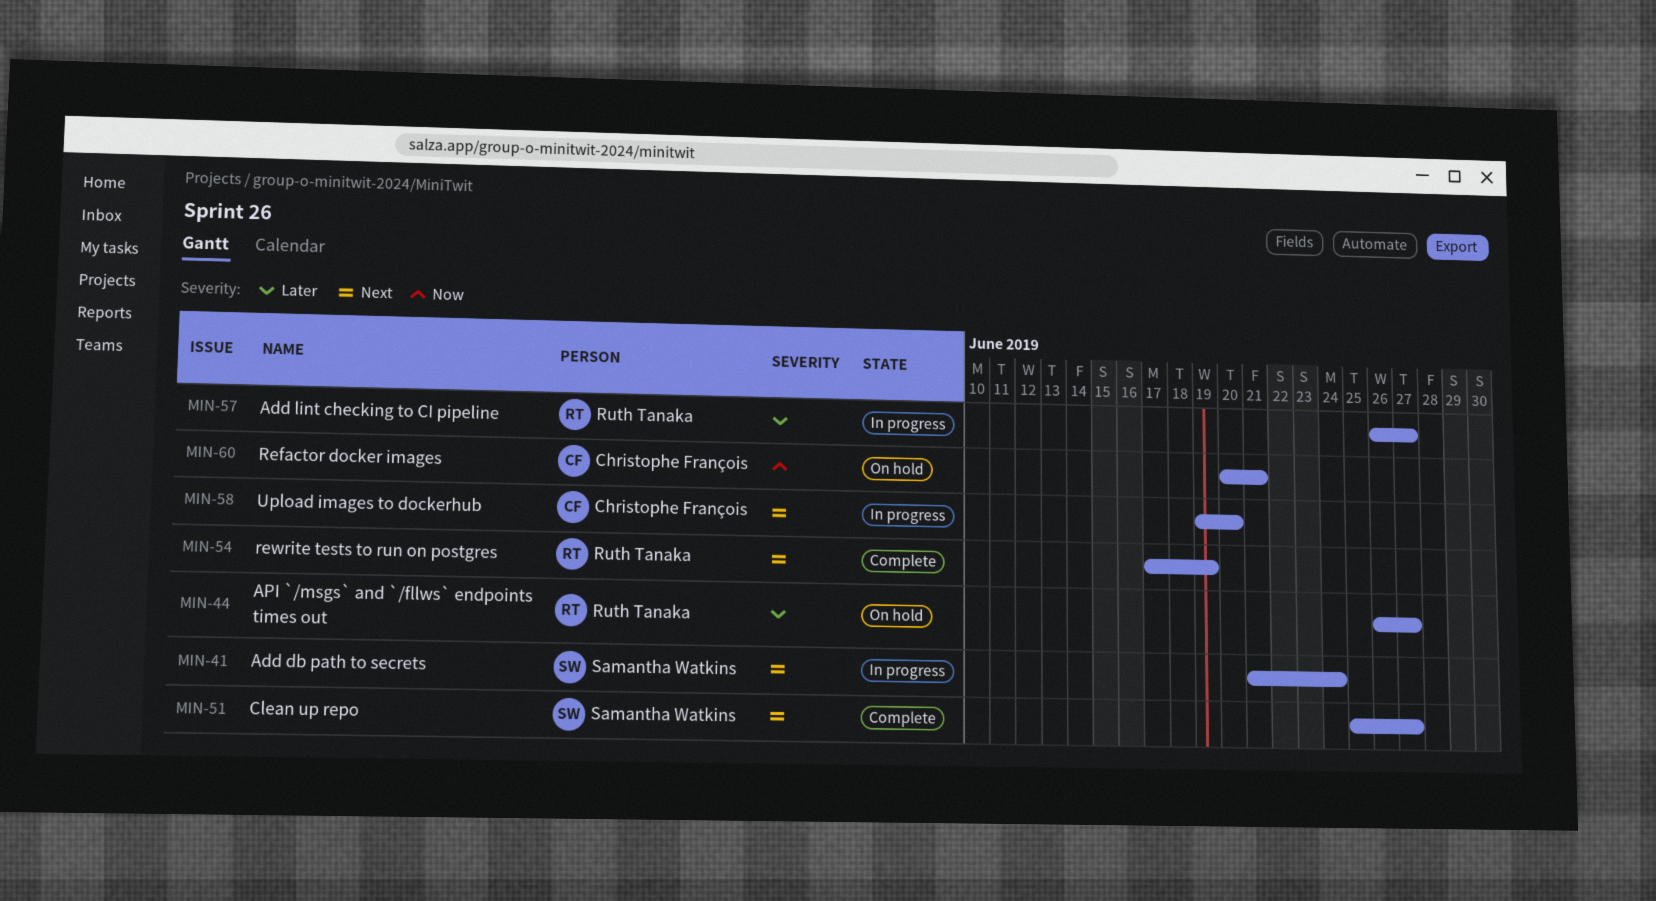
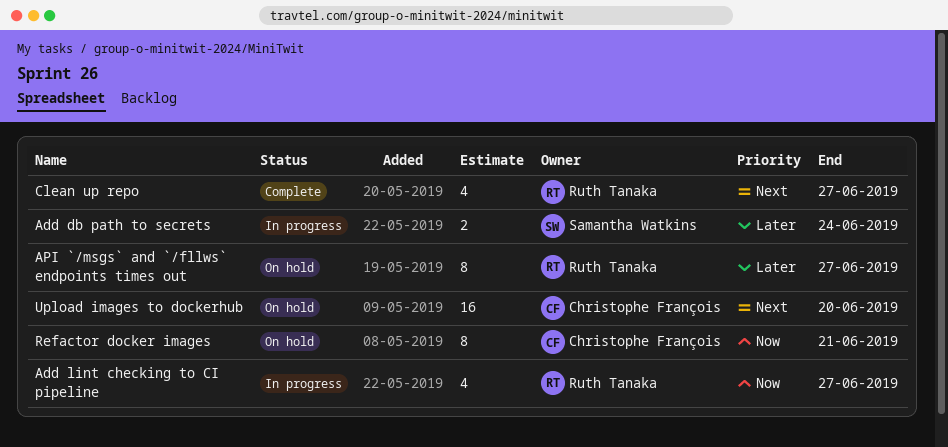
Add db path to secrets, priority: Next -> Later
Add lint checking to CI pipeline, priority: Later -> Now
Clean up repo, owner: Samantha Watkins -> Ruth Tanaka
rewrite tests to run on postgres: present -> none
Upload images to dockerhub, status: In progress -> On hold

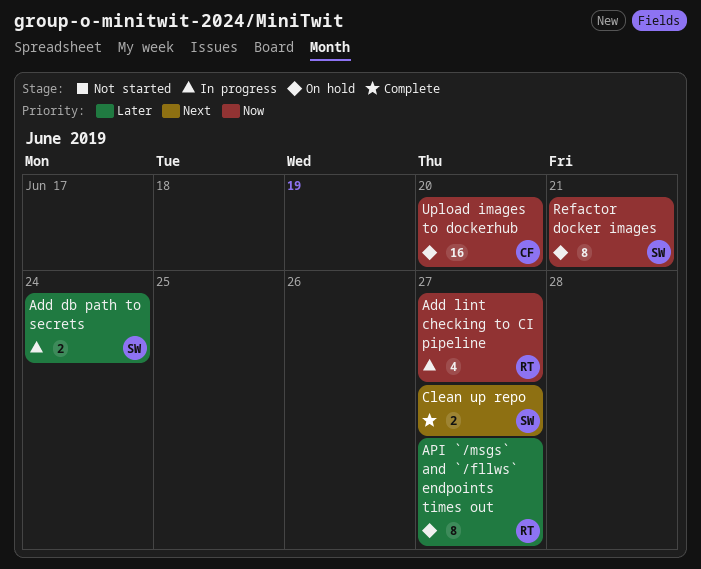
Clean up repo, owner: Ruth Tanaka -> Samantha Watkins
Clean up repo, estimate: 4 -> 2
Refactor docker images, owner: Christophe François -> Samantha Watkins
Upload images to dockerhub, priority: Next -> Now

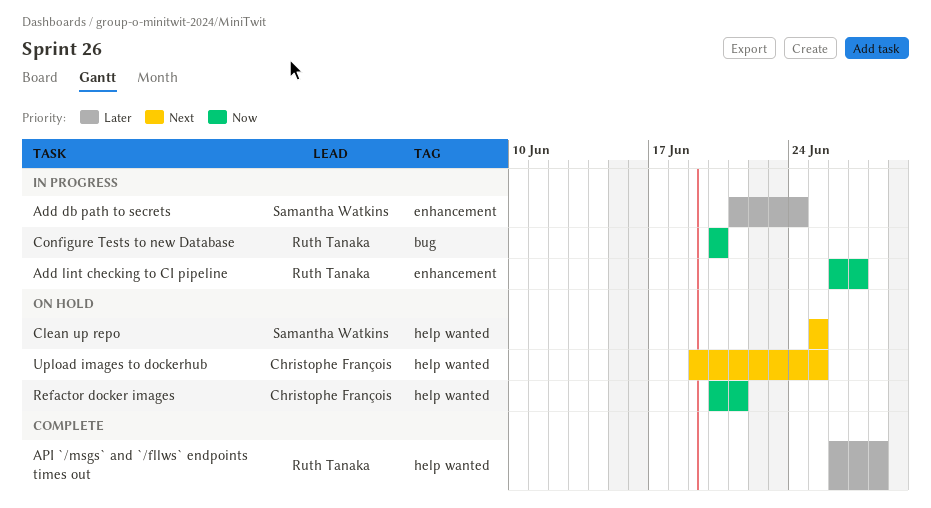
API `/msgs` and `/fllws` endpoints times out, status: On hold -> Complete
API `/msgs` and `/fllws` endpoints times out, due: Jun 27 -> Jun 28
Clean up repo, status: Complete -> On hold
Clean up repo, due: Jun 27 -> Jun 25
Configure Tests to new Database: none -> present
Refactor docker images, owner: Samantha Watkins -> Christophe François
Upload images to dockerhub, priority: Now -> Next
Upload images to dockerhub, due: Jun 20 -> Jun 25

